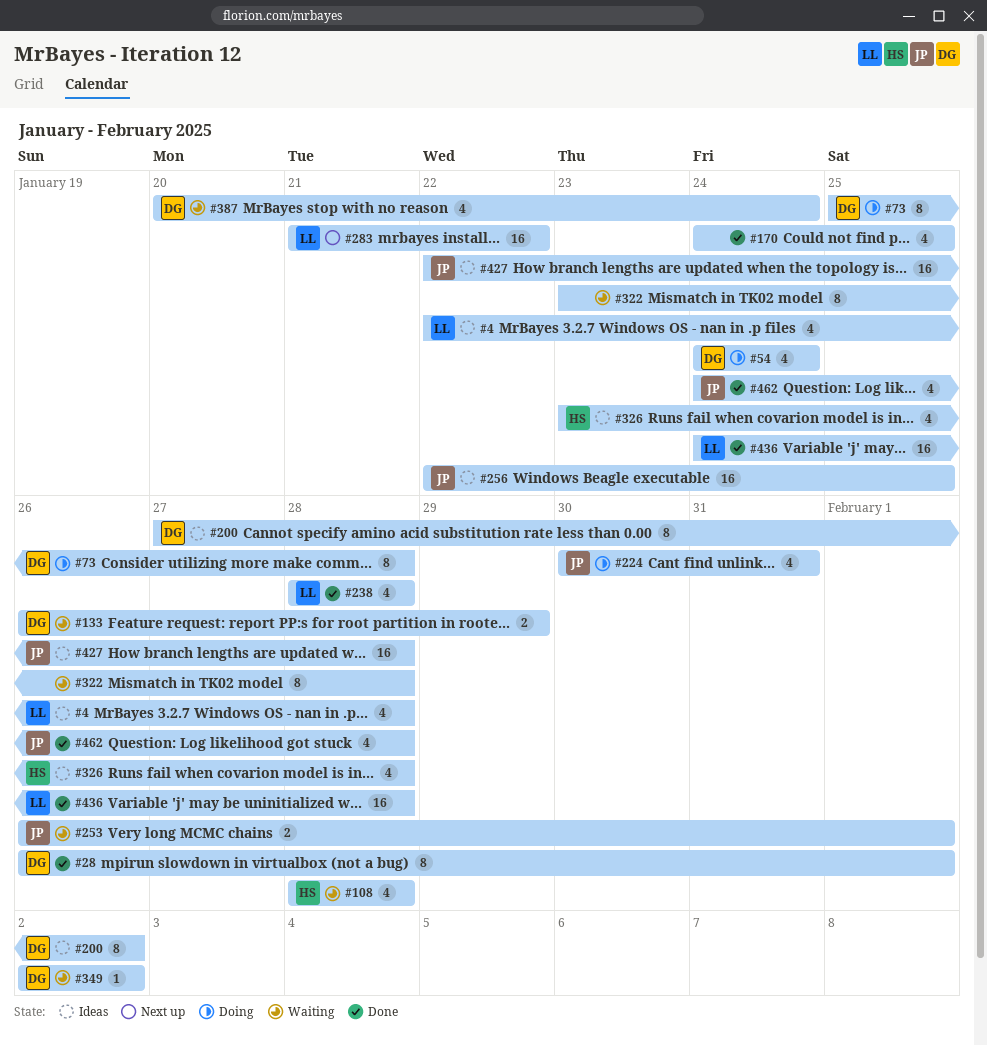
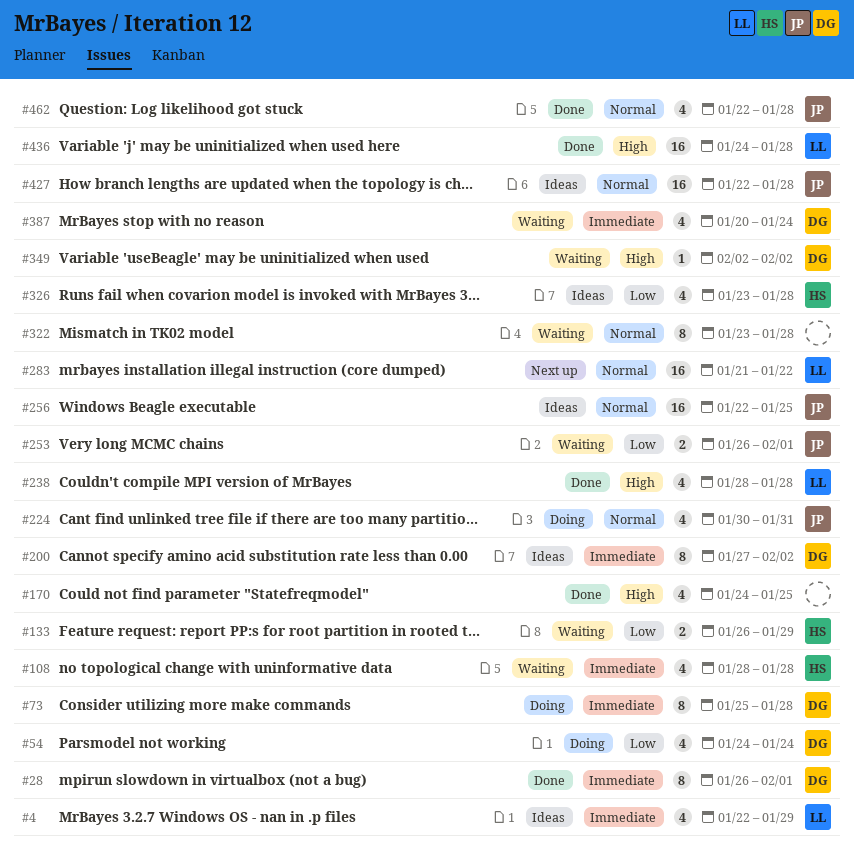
#4, due: Jan 28 -> Jan 29
#133, owner: DG -> HS
#462, start: Jan 24 -> Jan 22

